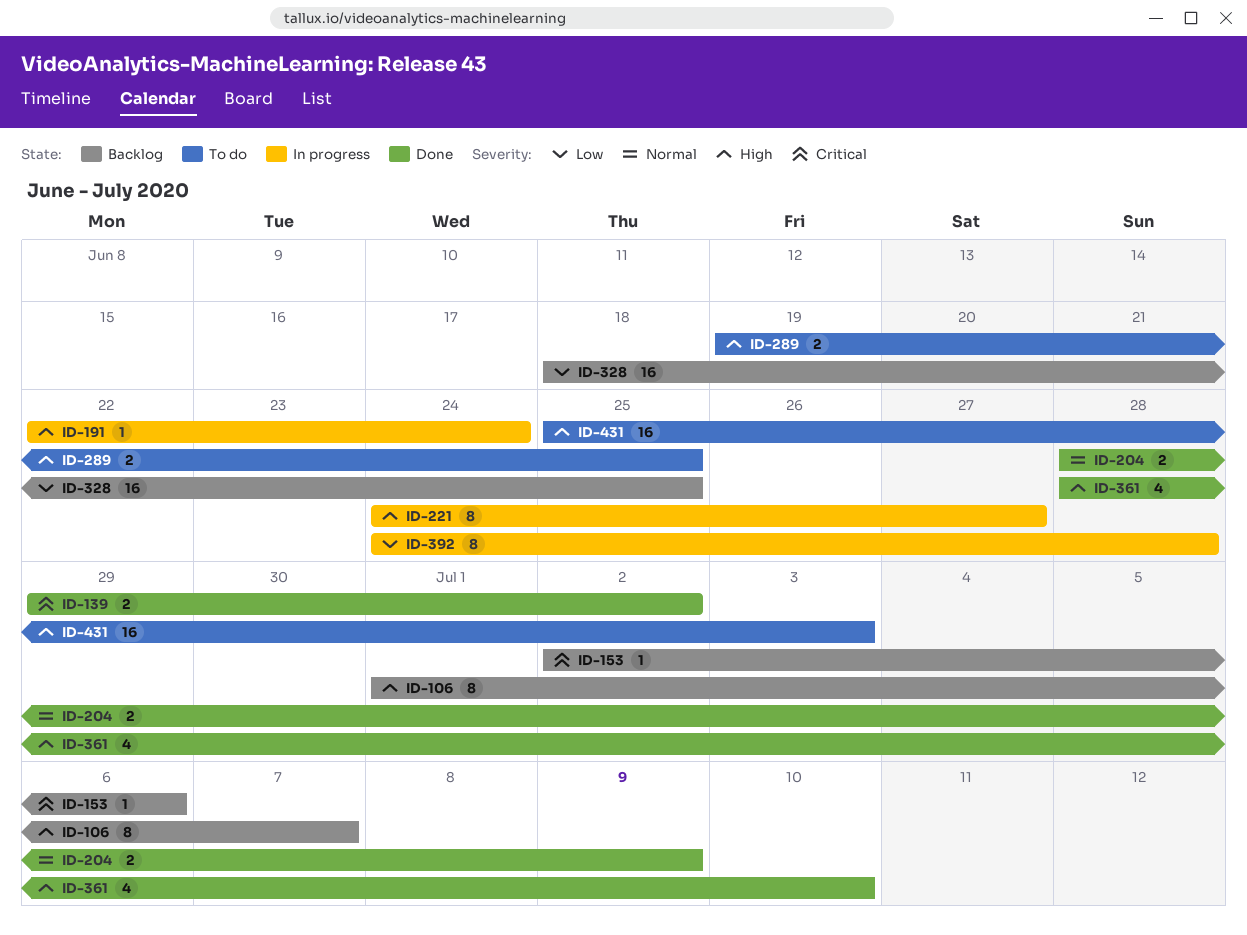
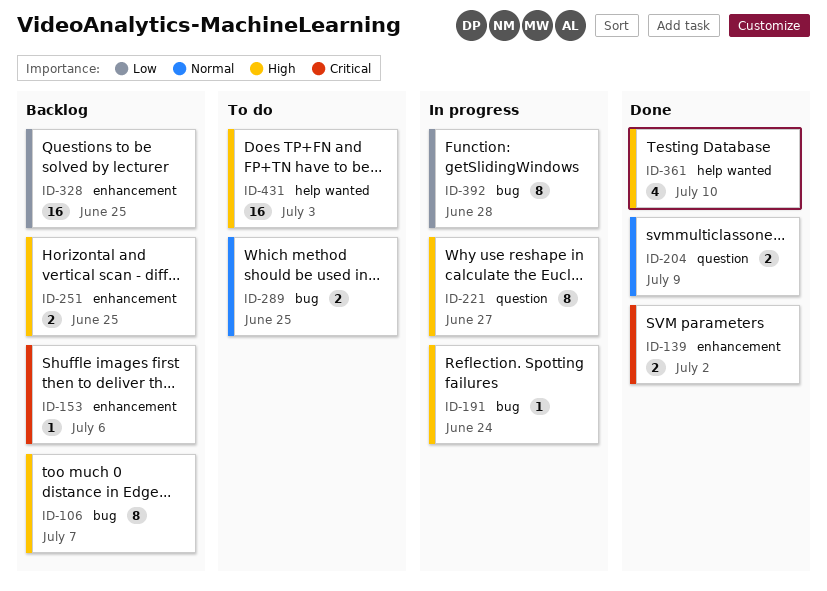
ID-251: none -> present
ID-289, priority: High -> Normal

